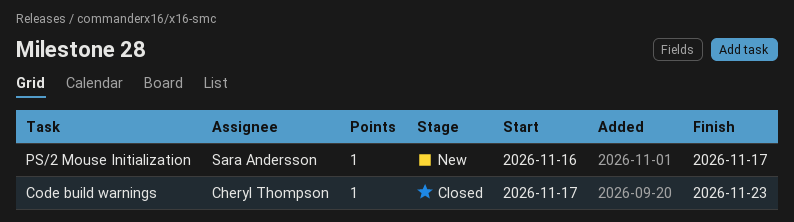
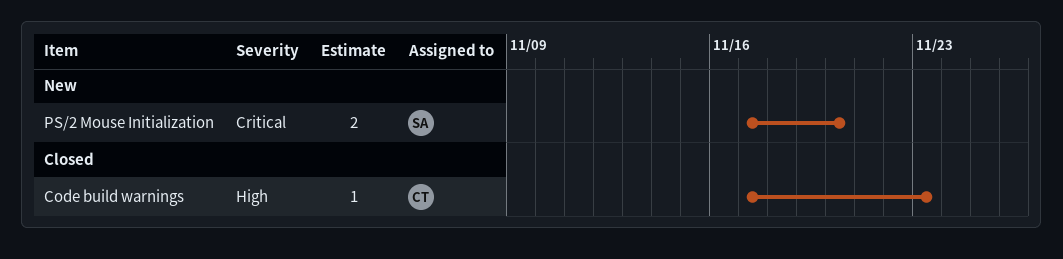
PS/2 Mouse Initialization, estimate: 1 -> 2
PS/2 Mouse Initialization, start: Nov 16 -> Nov 17
PS/2 Mouse Initialization, due: Nov 17 -> Nov 20

